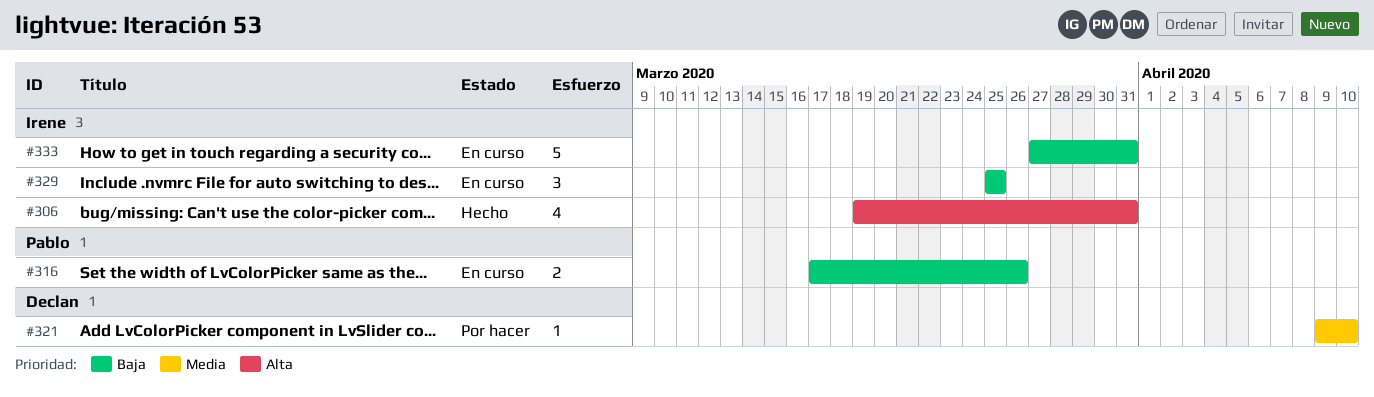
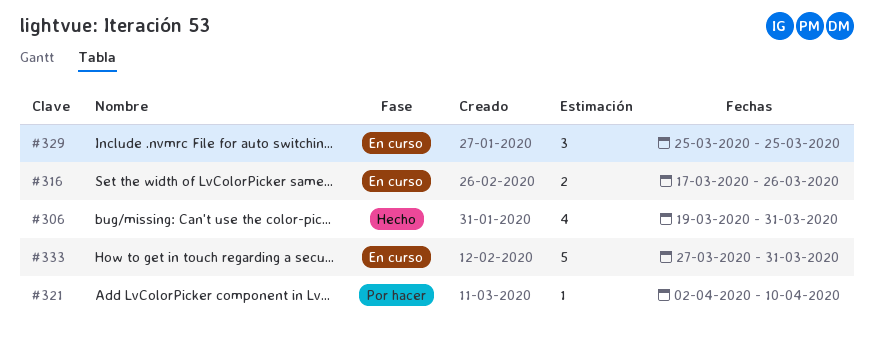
#321, start: Apr 9 -> Apr 2

